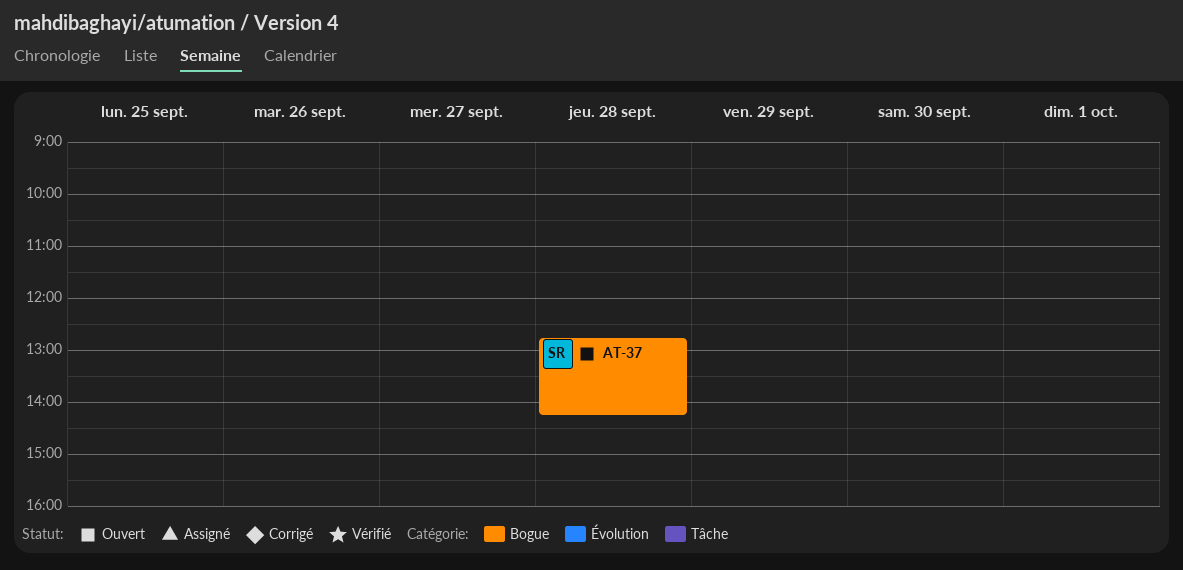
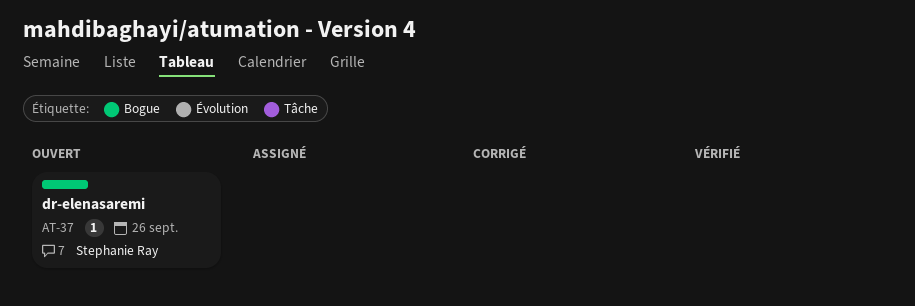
AT-37, day: Sep 28 -> Sep 26

